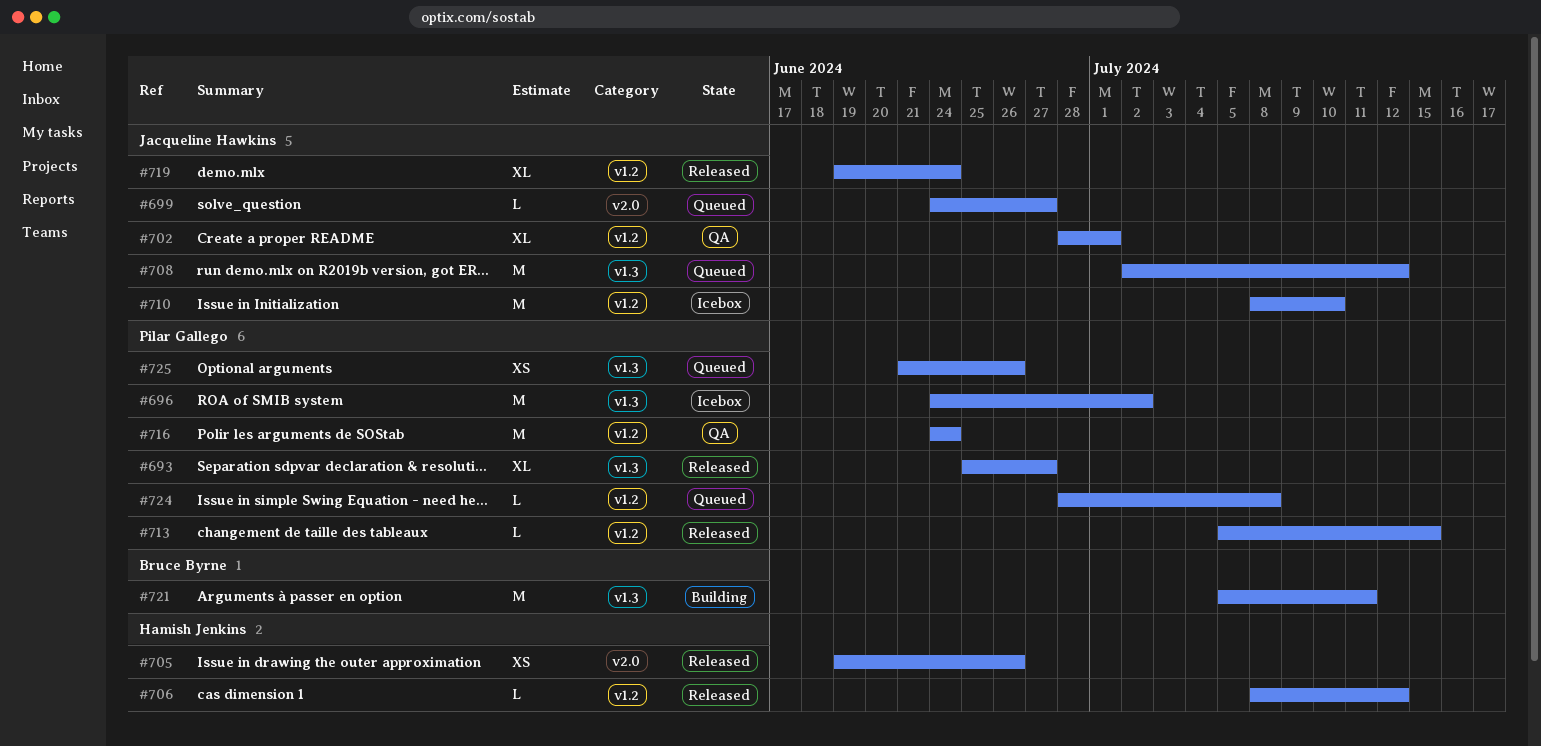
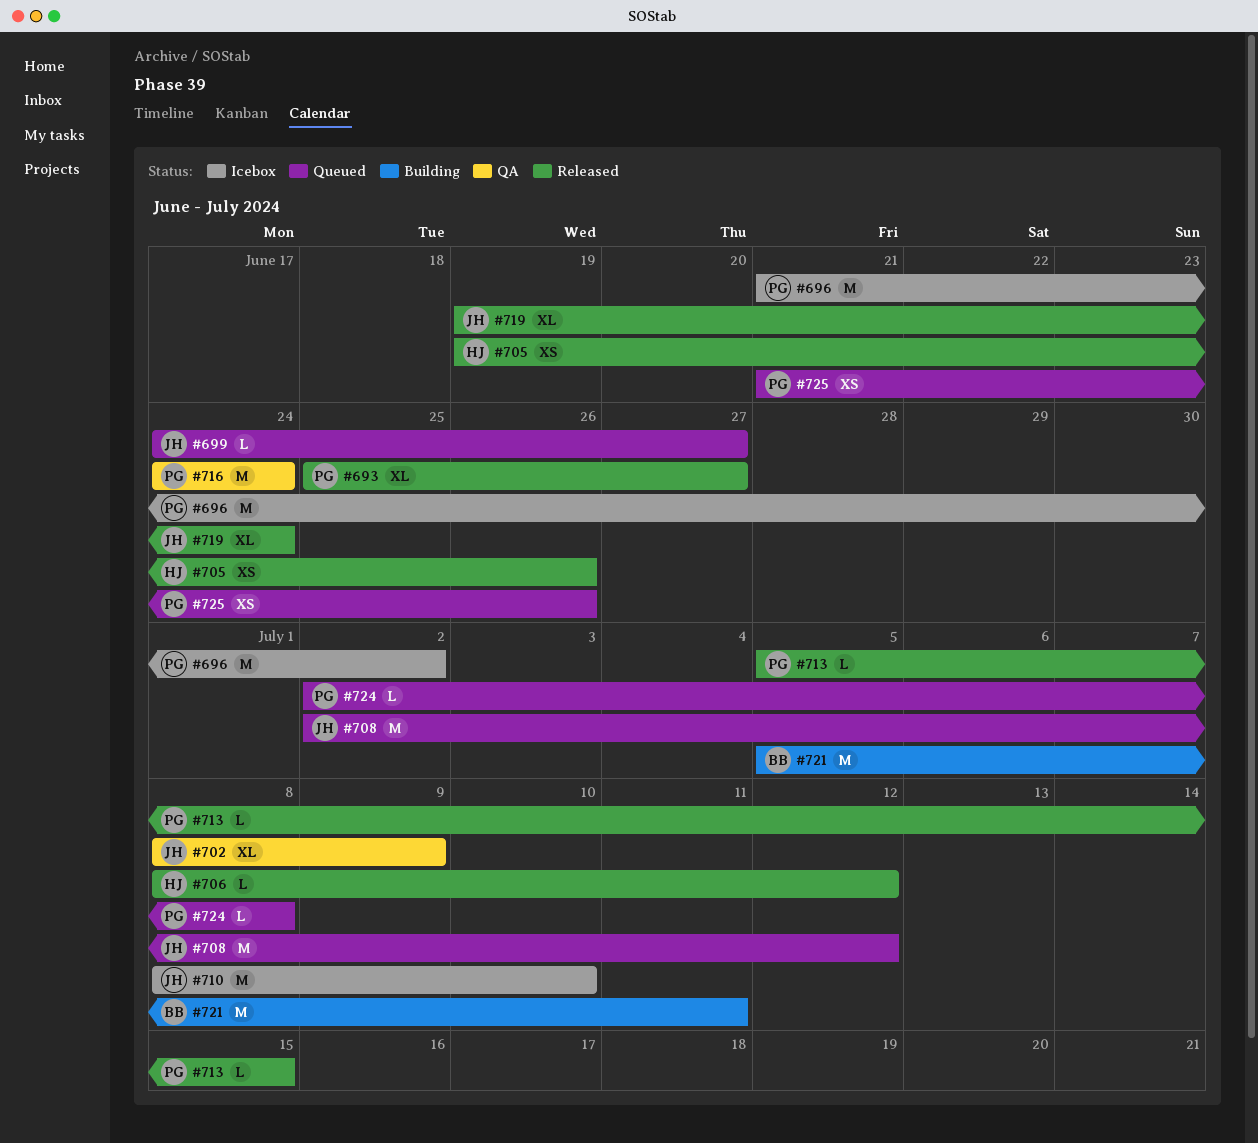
#696, start: Jun 24 -> Jun 21
#702, start: Jun 28 -> Jul 8
#702, due: Jul 1 -> Jul 9
#724, start: Jun 28 -> Jul 2

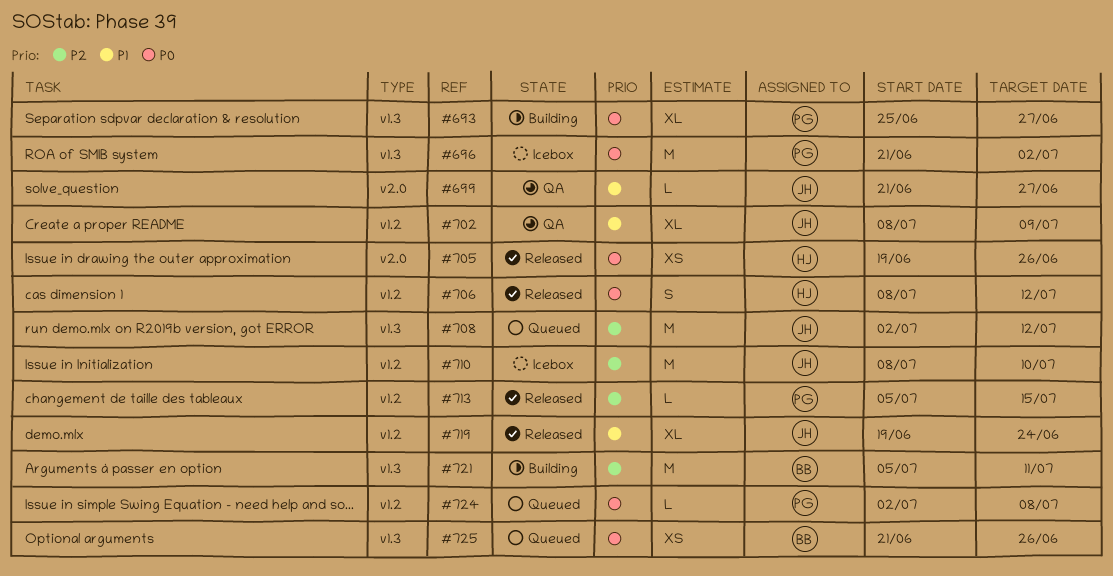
#693, status: Released -> Building
#699, status: Queued -> QA
#699, start: Jun 24 -> Jun 21
#706, estimate: L -> S
#716: present -> none
#725, owner: PG -> BB

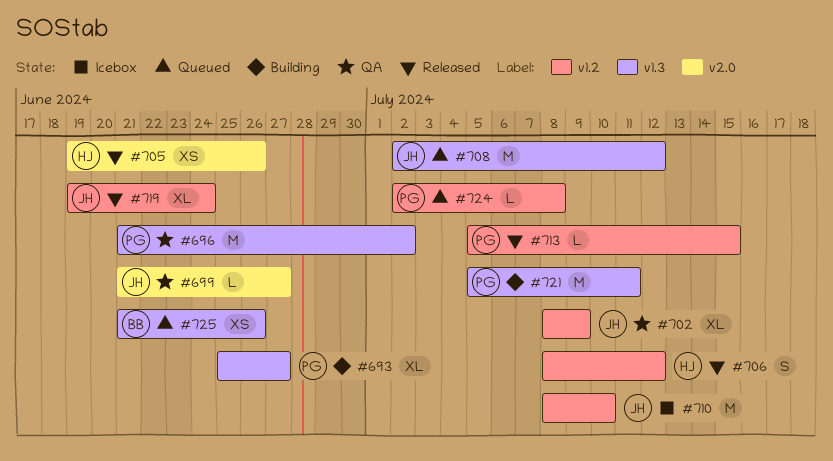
#696, status: Icebox -> QA
#721, owner: BB -> PG

